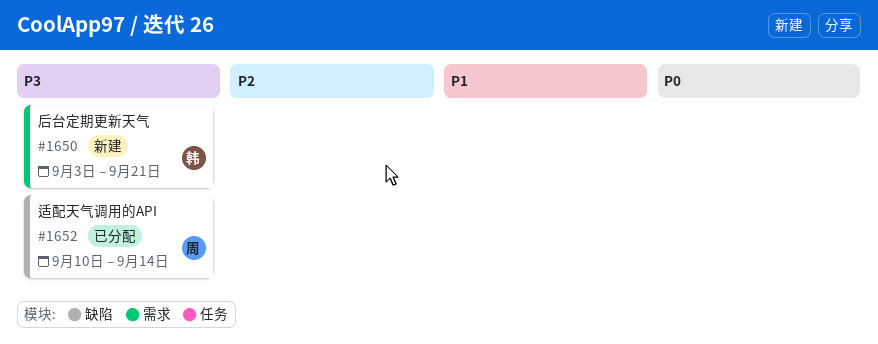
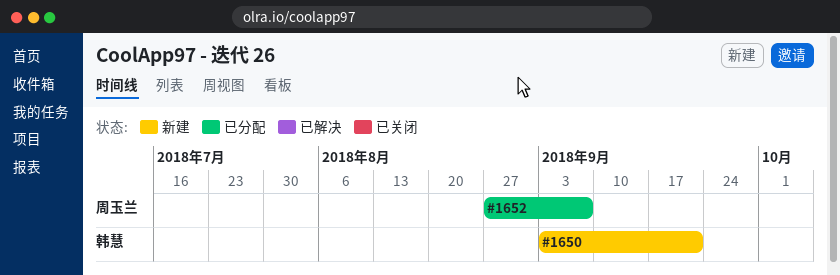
#1652, start: Sep 10 -> Aug 27
#1652, due: Sep 14 -> Sep 7

